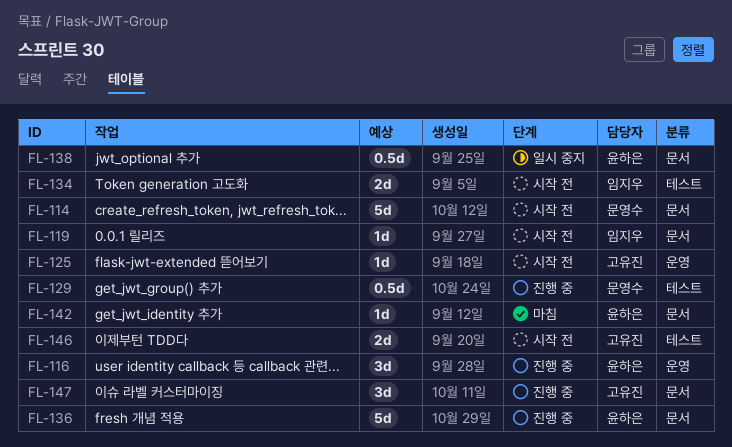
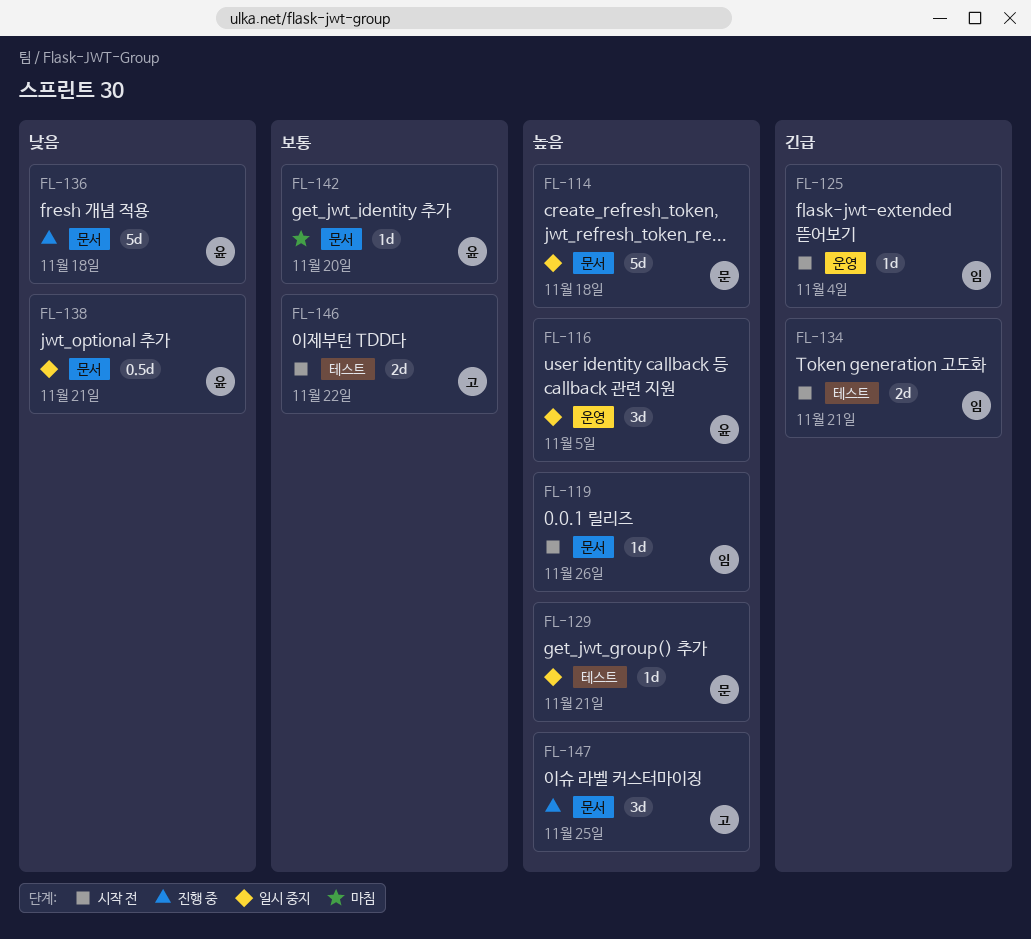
FL-114, status: 시작 전 -> 일시 중지
FL-116, status: 진행 중 -> 일시 중지
FL-125, owner: 고유진 -> 임지우
FL-129, status: 진행 중 -> 일시 중지
FL-129, estimate: 0.5d -> 1d

